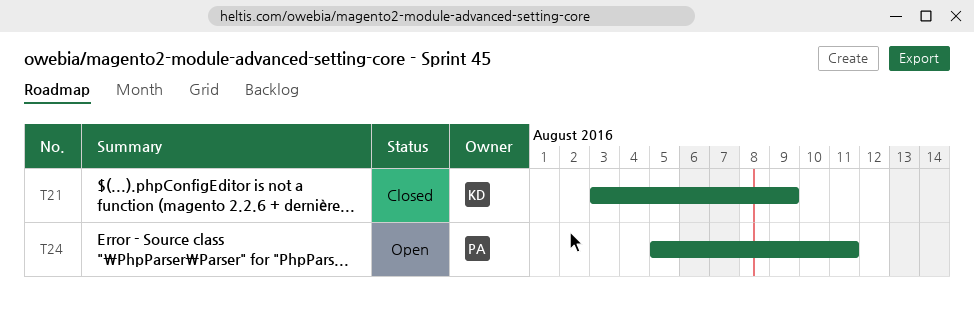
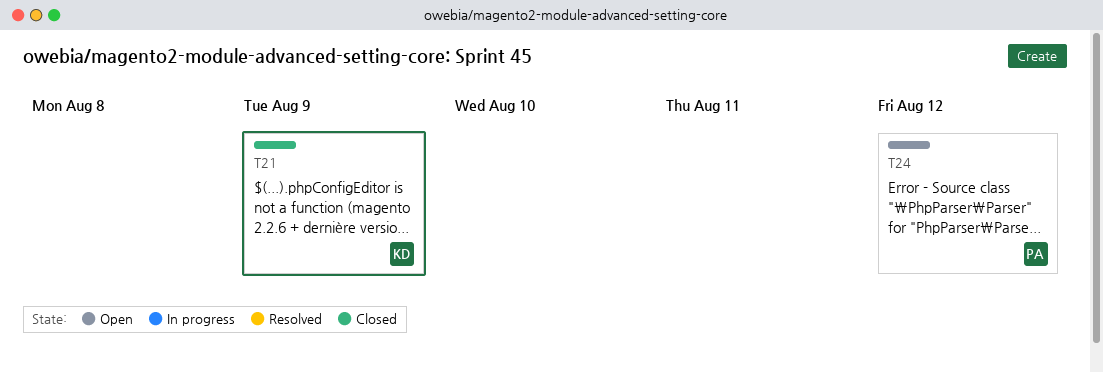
T24, due: Aug 11 -> Aug 12

